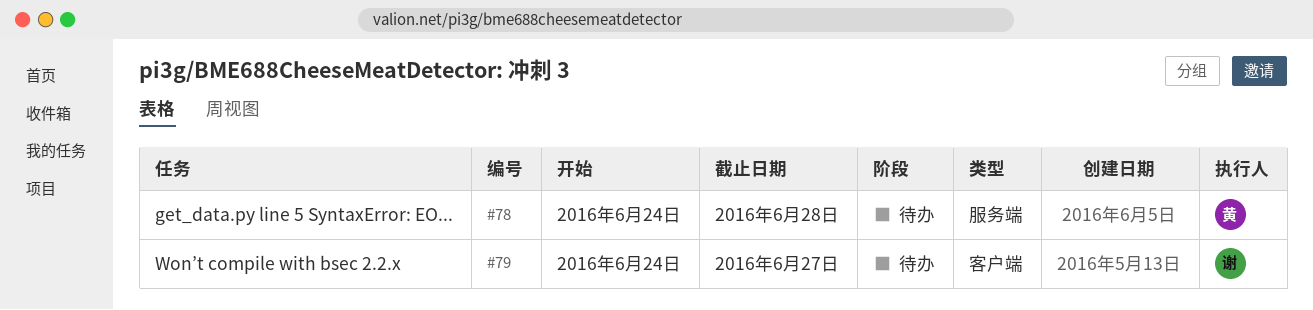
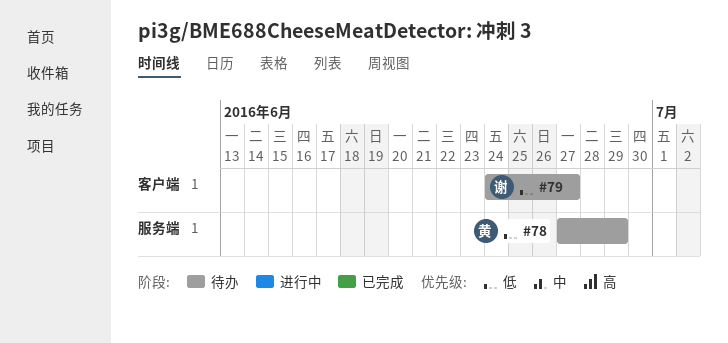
#78, start: Jun 24 -> Jun 27
#78, due: Jun 28 -> Jun 29

